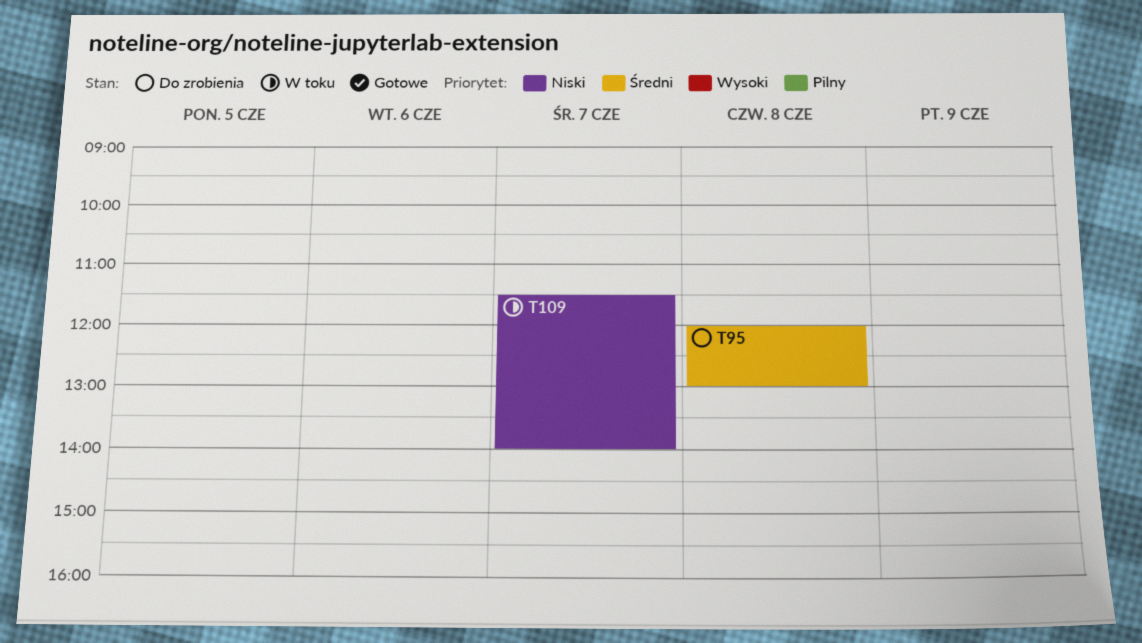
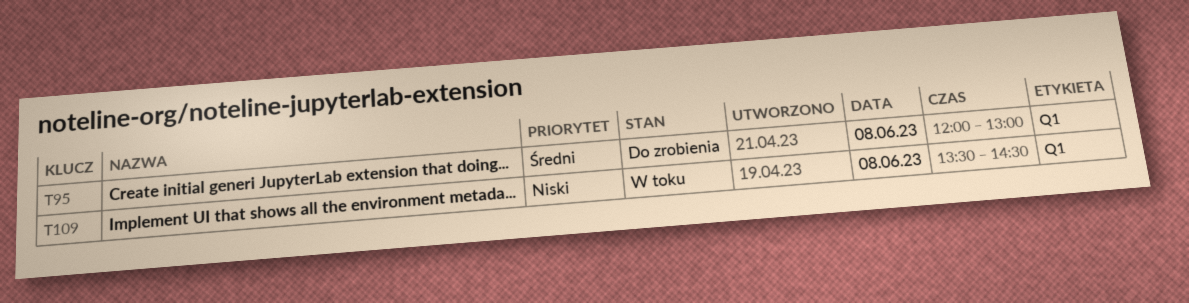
T109, day: Jun 7 -> Jun 8
T109, begins: 11:30 -> 13:30
T109, ends: 14:00 -> 14:30

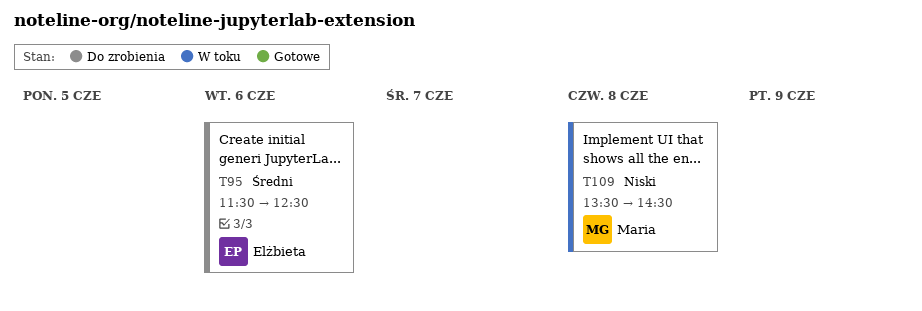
T95, day: Jun 8 -> Jun 6
T95, begins: 12:00 -> 11:30
T95, ends: 13:00 -> 12:30

